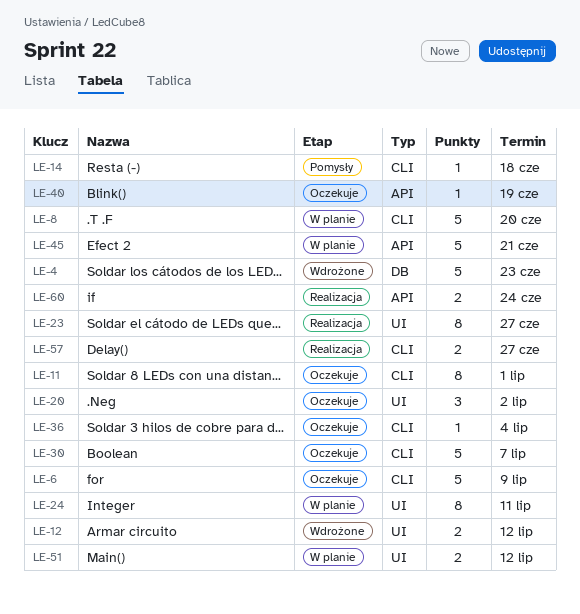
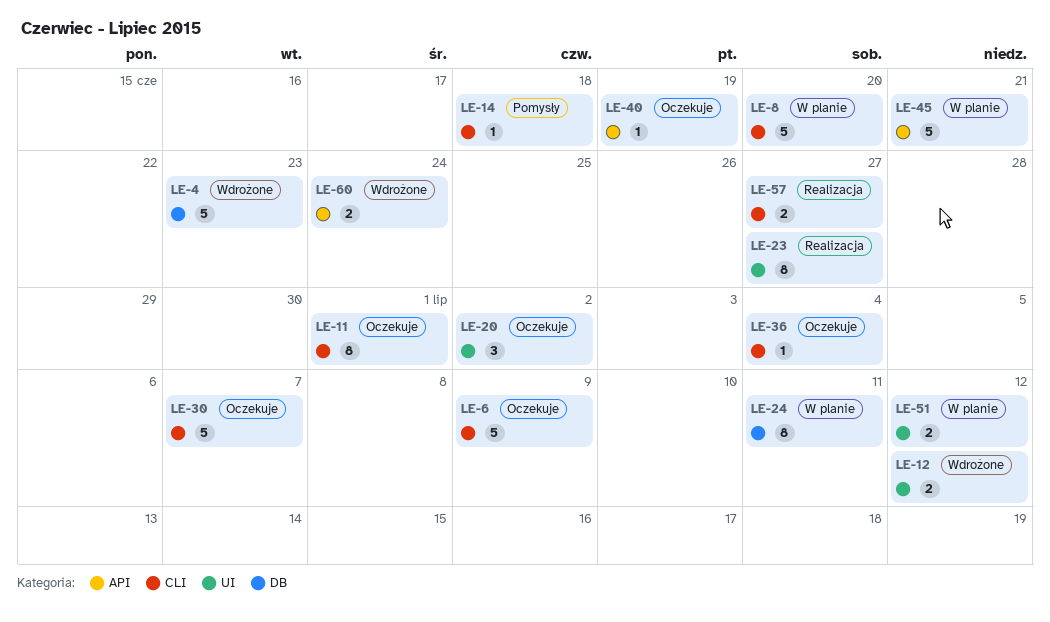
LE-24, label: UI -> DB
LE-60, status: Realizacja -> Wdrożone

